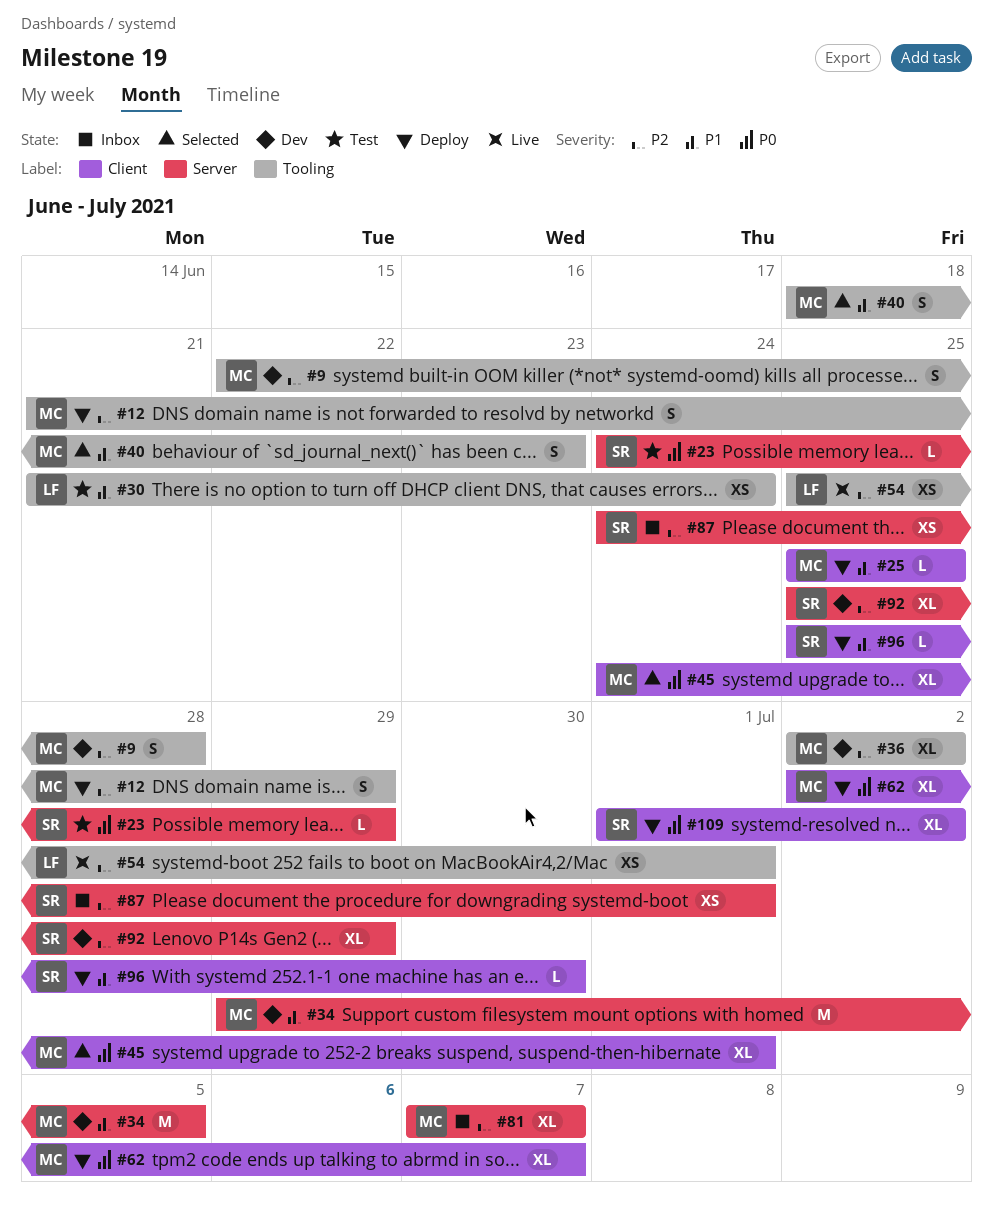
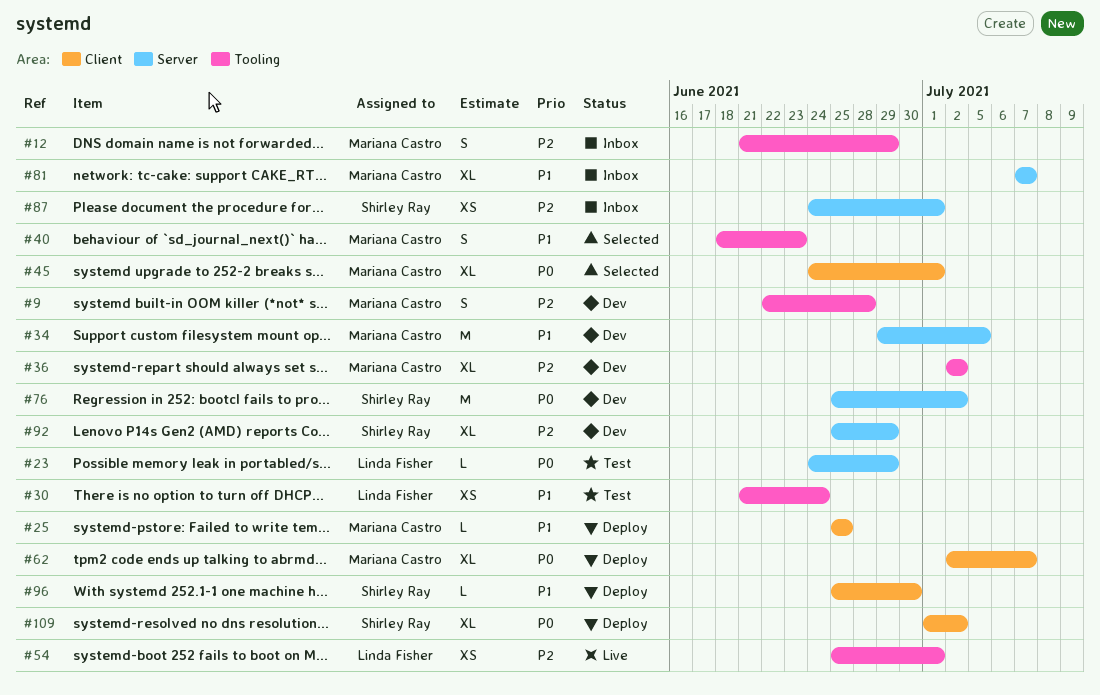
#12, status: Deploy -> Inbox
#23, owner: Shirley Ray -> Linda Fisher
#76: none -> present
#81, priority: P2 -> P1

